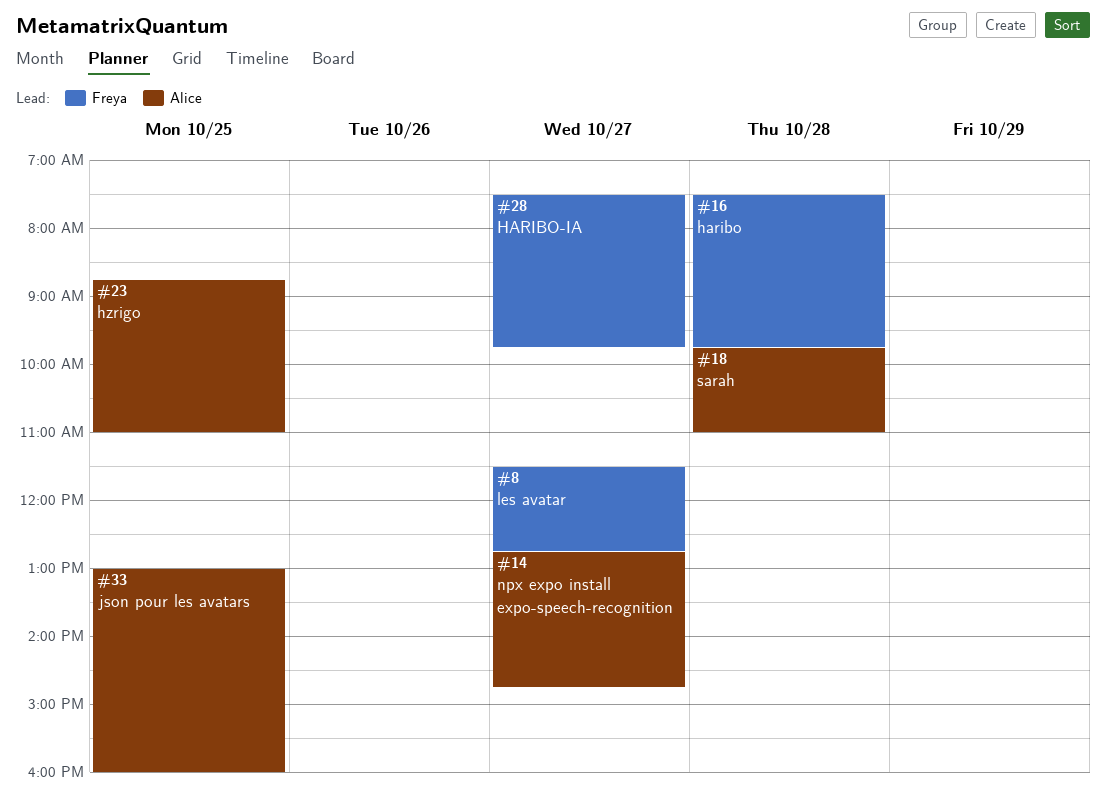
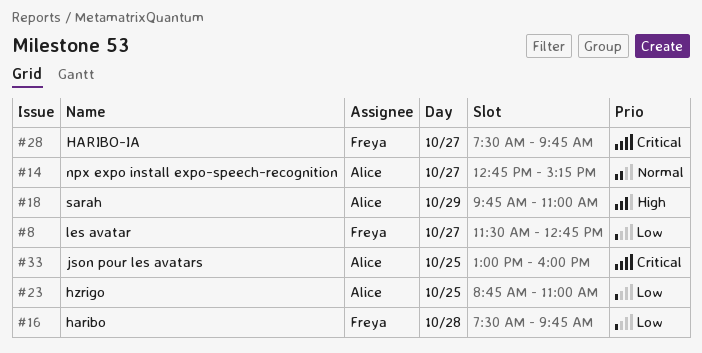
#14, ends: 14:45 -> 15:15
#18, day: Oct 28 -> Oct 29

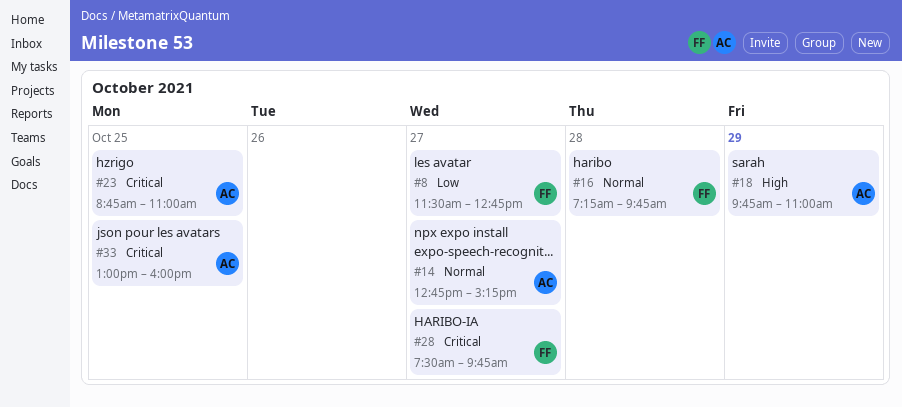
#16, priority: Low -> Normal
#16, begins: 07:30 -> 07:15
#23, priority: Low -> Critical

